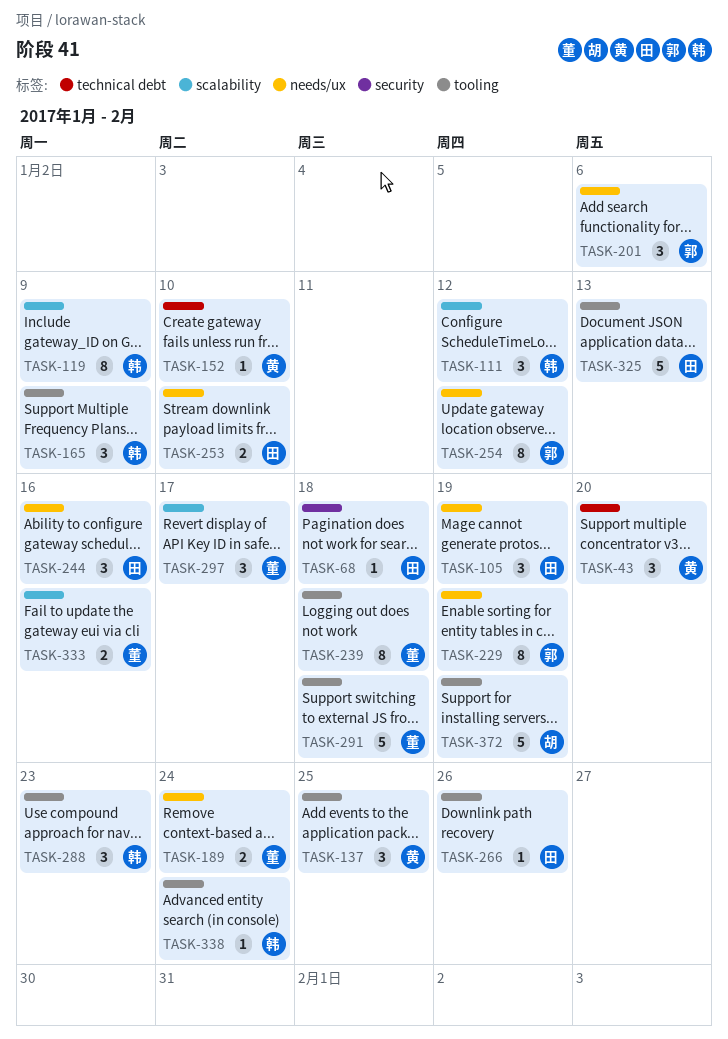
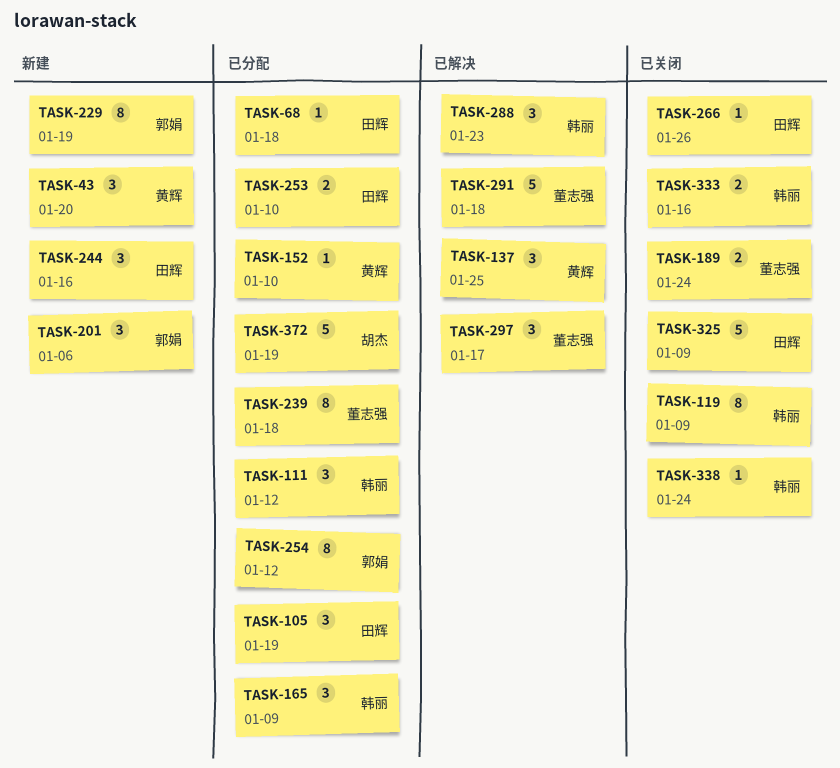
TASK-325, due: Jan 13 -> Jan 9
TASK-333, owner: 董志强 -> 韩丽

